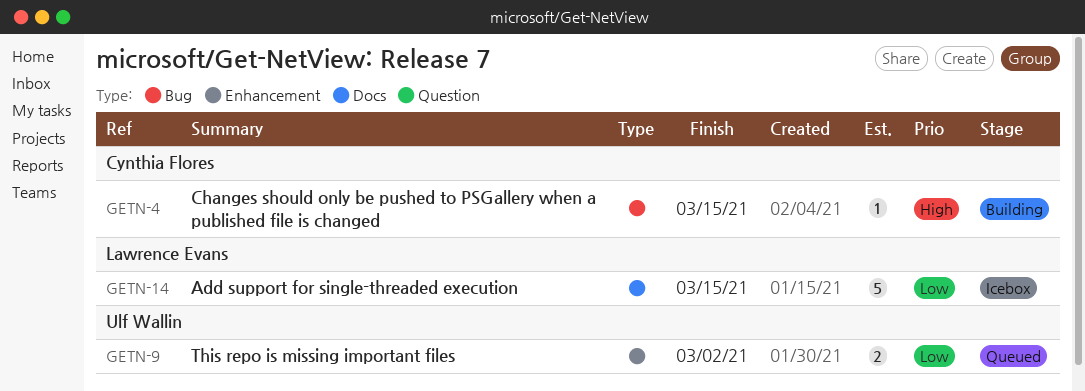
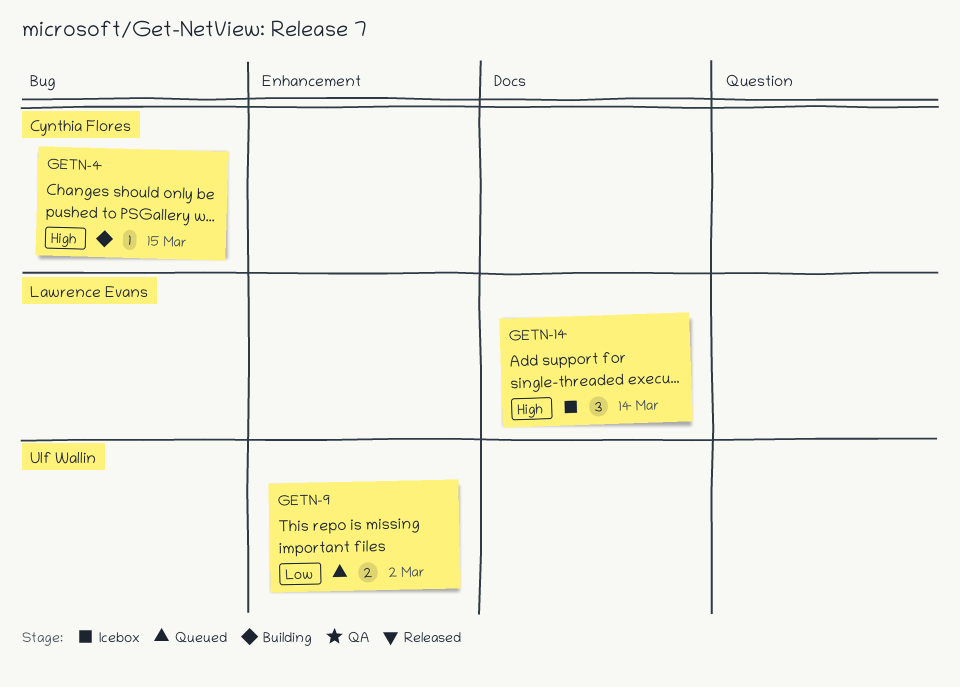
GETN-14, priority: Low -> High
GETN-14, estimate: 5 -> 3
GETN-14, due: Mar 15 -> Mar 14

